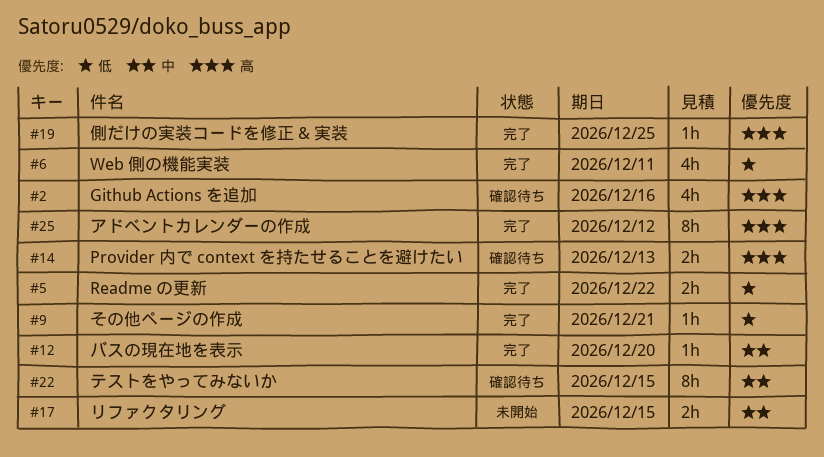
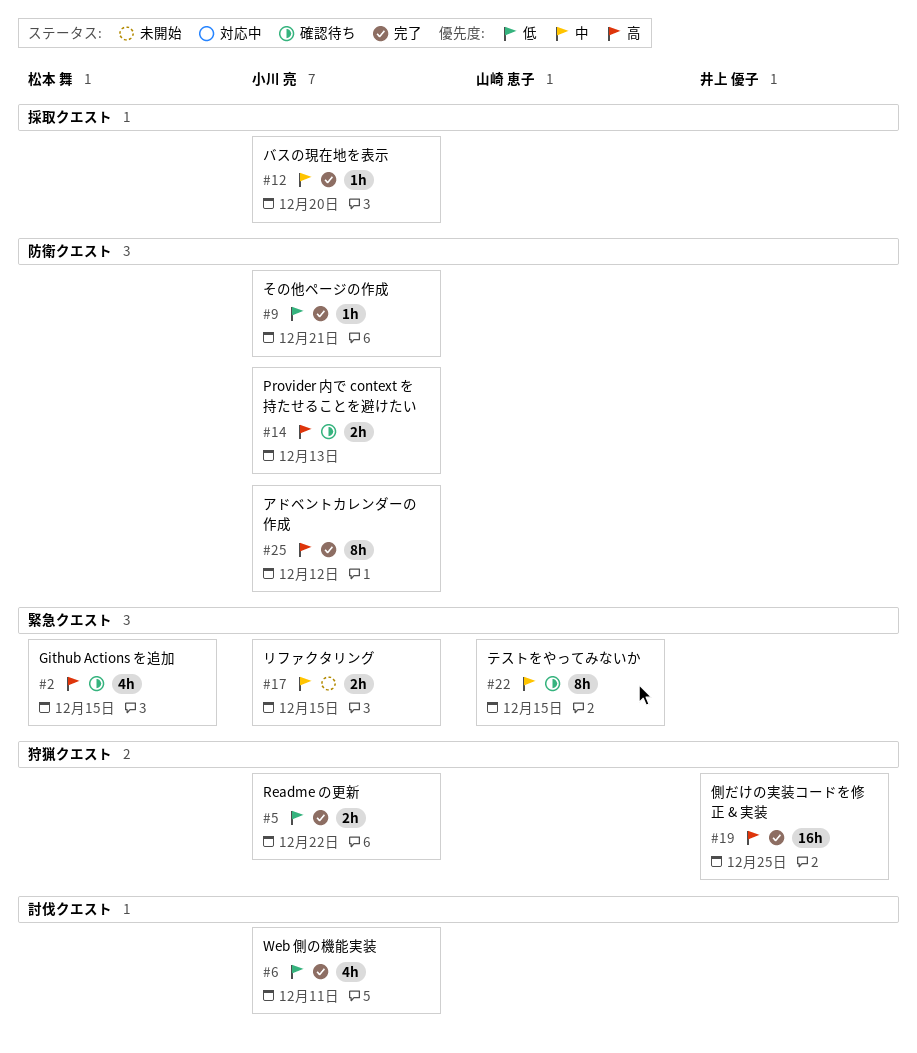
#2, due: Dec 16 -> Dec 15
#19, estimate: 1h -> 16h

